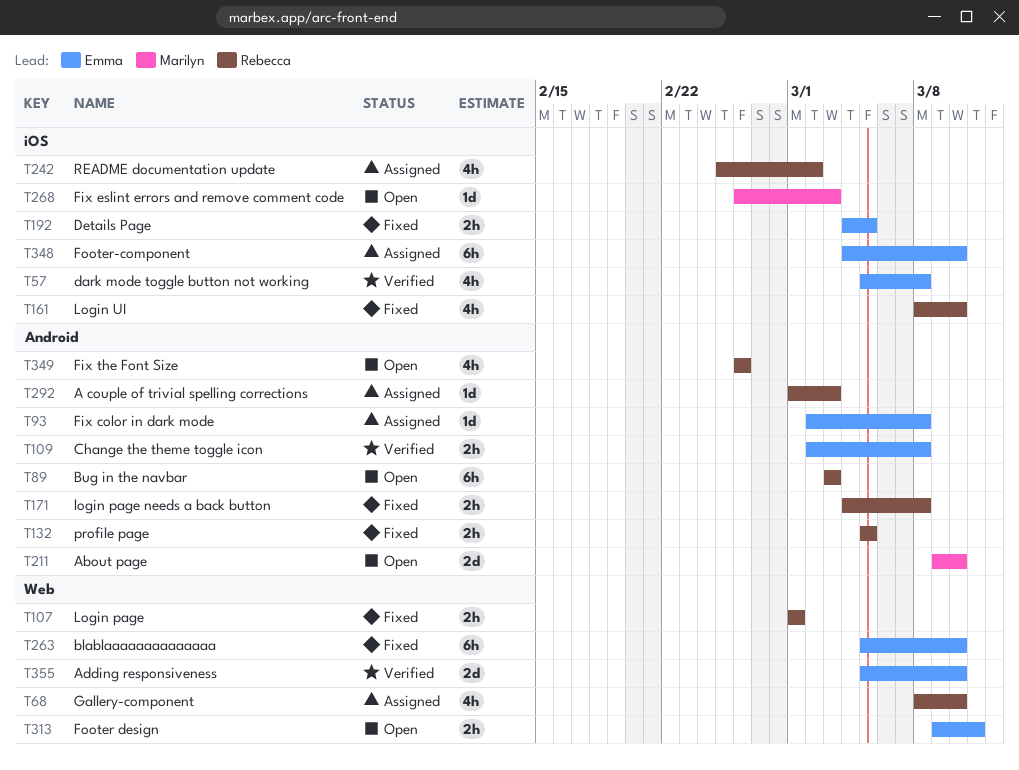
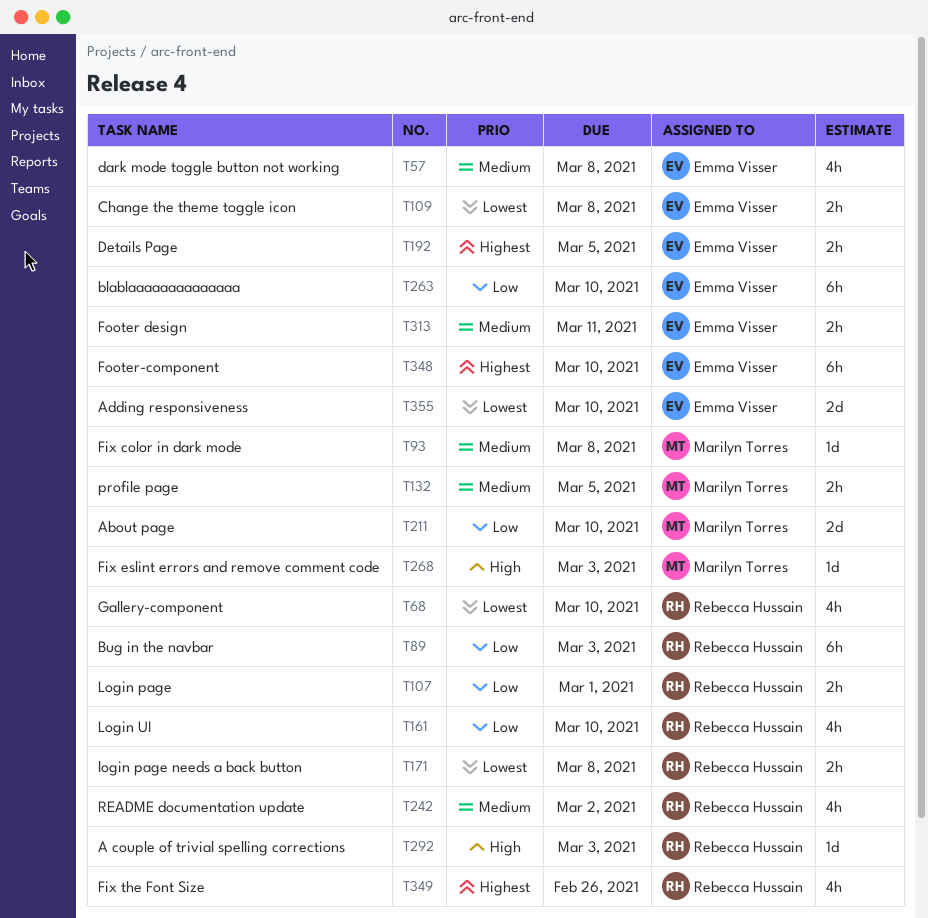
T93, owner: Emma Visser -> Marilyn Torres
T132, owner: Rebecca Hussain -> Marilyn Torres

